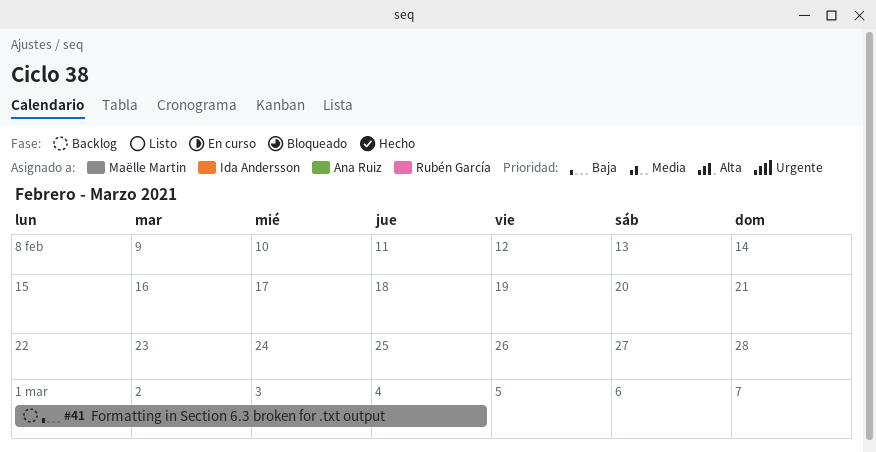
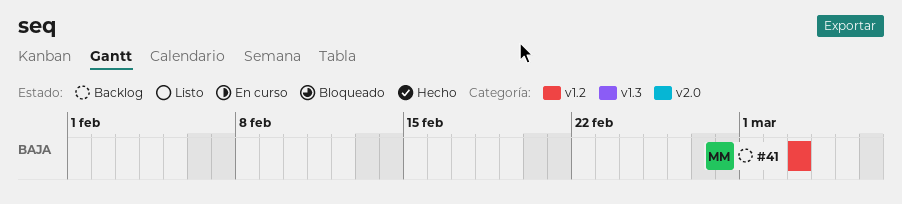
#41, start: Mar 1 -> Mar 3
#41, due: Mar 4 -> Mar 3

